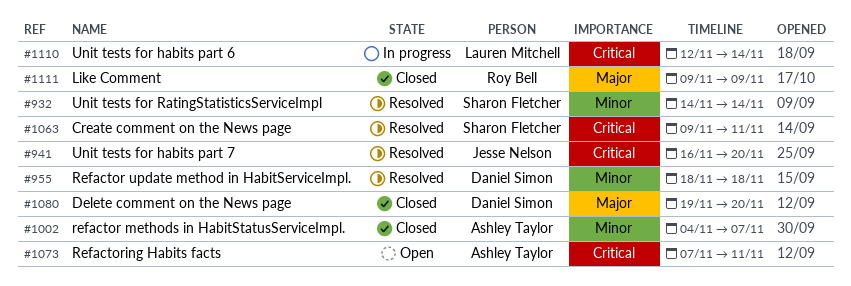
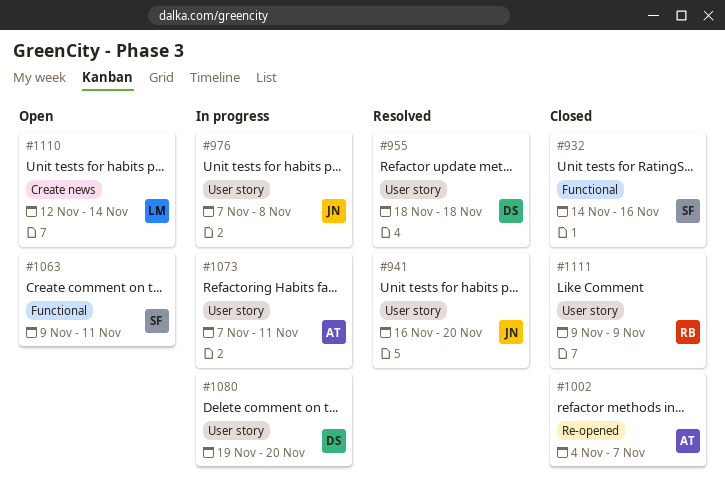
#932, status: Resolved -> Closed
#932, due: Nov 14 -> Nov 16
#976: none -> present
#1063, status: Resolved -> Open
#1073, status: Open -> In progress
#1080, status: Closed -> In progress
#1110, status: In progress -> Open

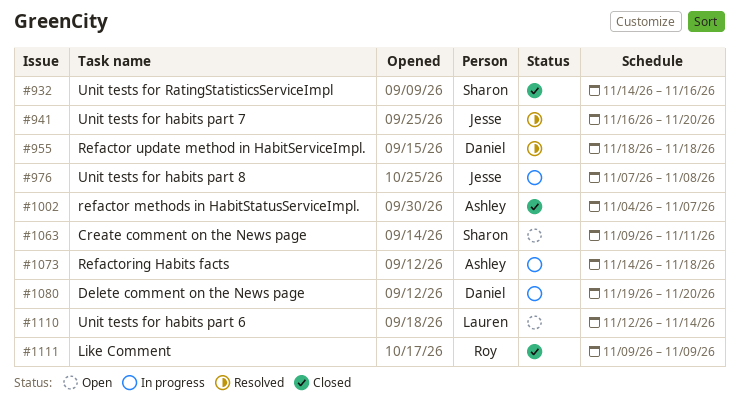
#1073, start: Nov 7 -> Nov 14
#1073, due: Nov 11 -> Nov 18

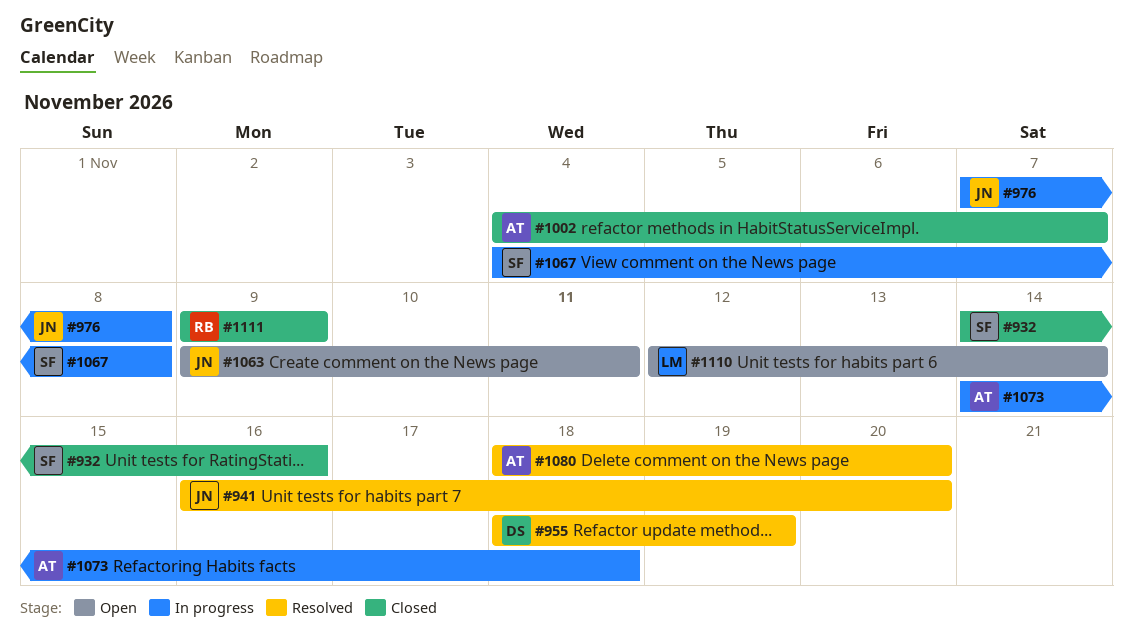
#955, due: Nov 18 -> Nov 19
#1063, owner: Sharon -> Jesse
#1067: none -> present
#1080, status: In progress -> Resolved
#1080, owner: Daniel -> Ashley
#1080, start: Nov 19 -> Nov 18

